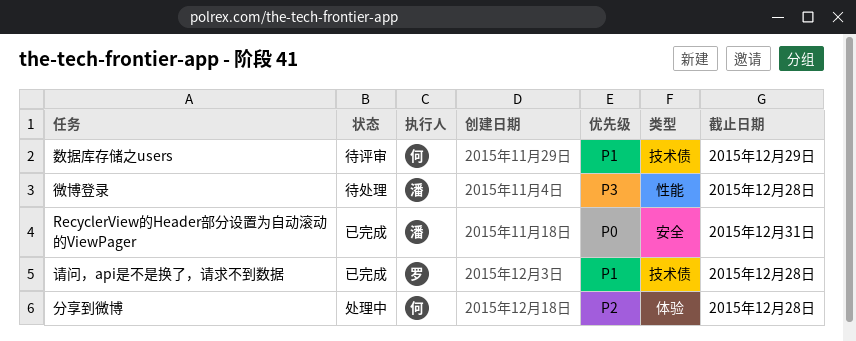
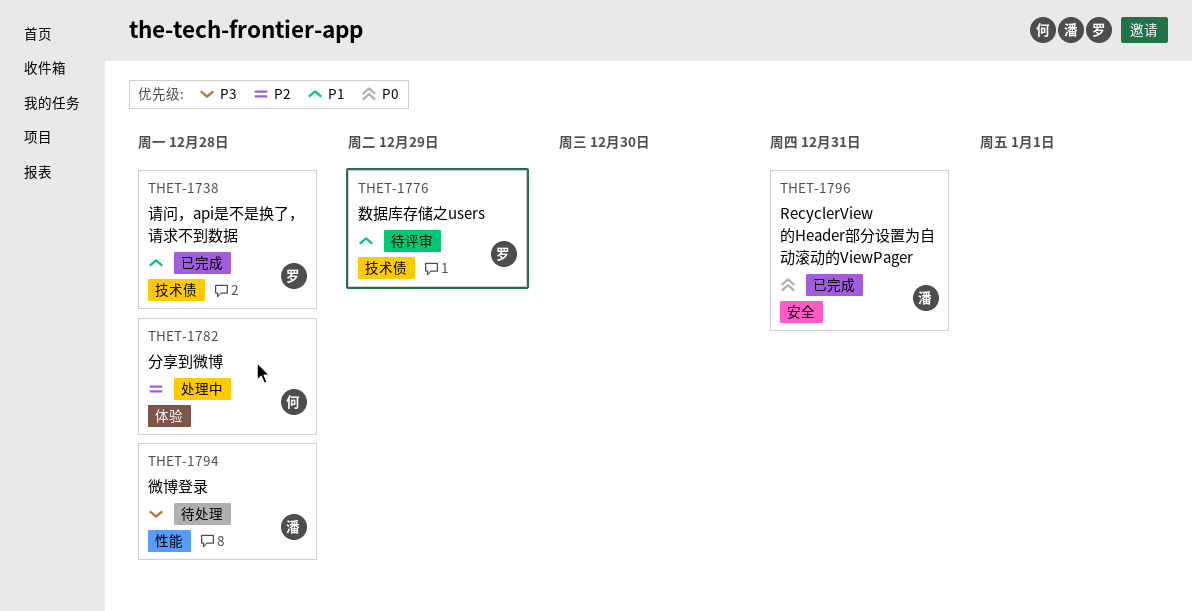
数据库存储之users, owner: 何 -> 罗

